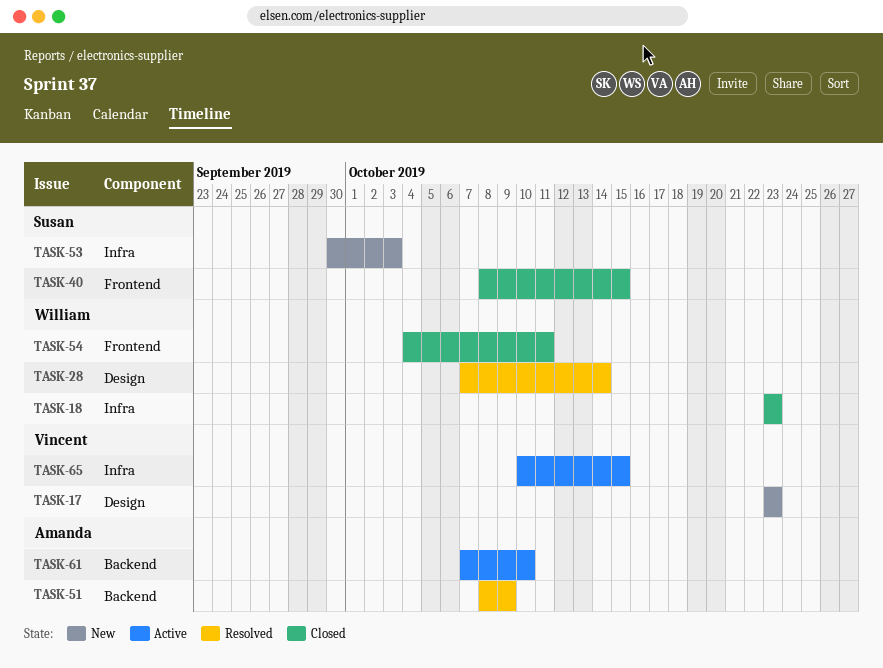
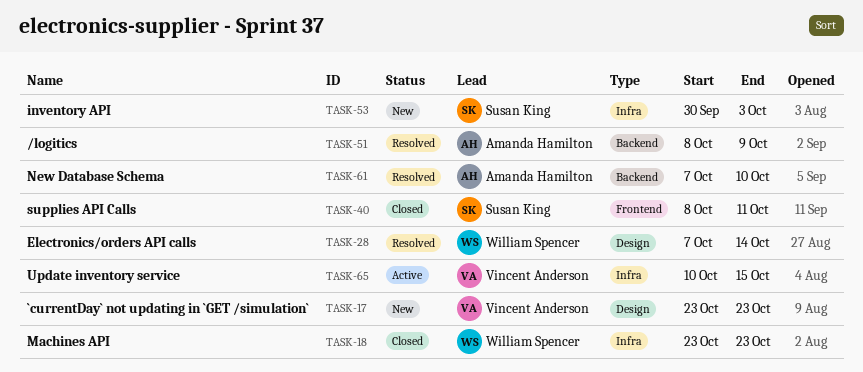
TASK-40, due: Oct 15 -> Oct 11
TASK-54: present -> none
TASK-61, status: Active -> Resolved

